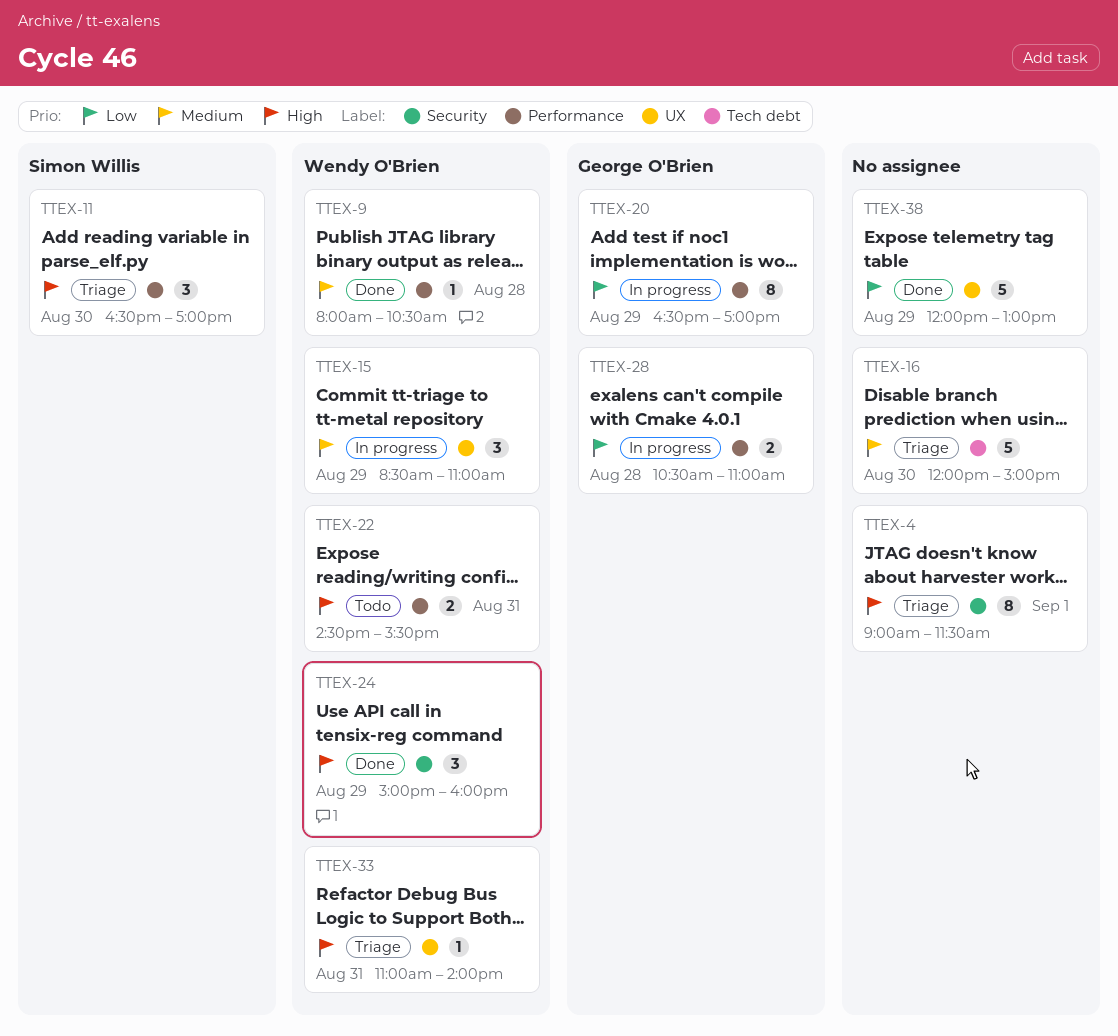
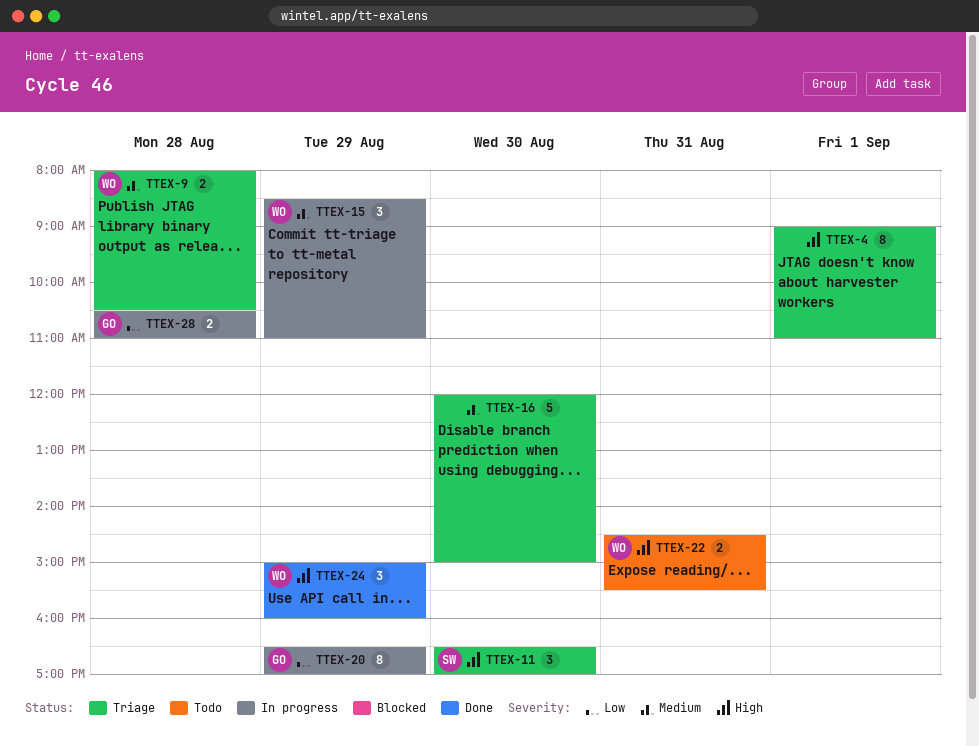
TTEX-4, ends: 11:30 -> 11:00
TTEX-9, status: Done -> Triage
TTEX-9, estimate: 1 -> 2
TTEX-33: present -> none
TTEX-38: present -> none

